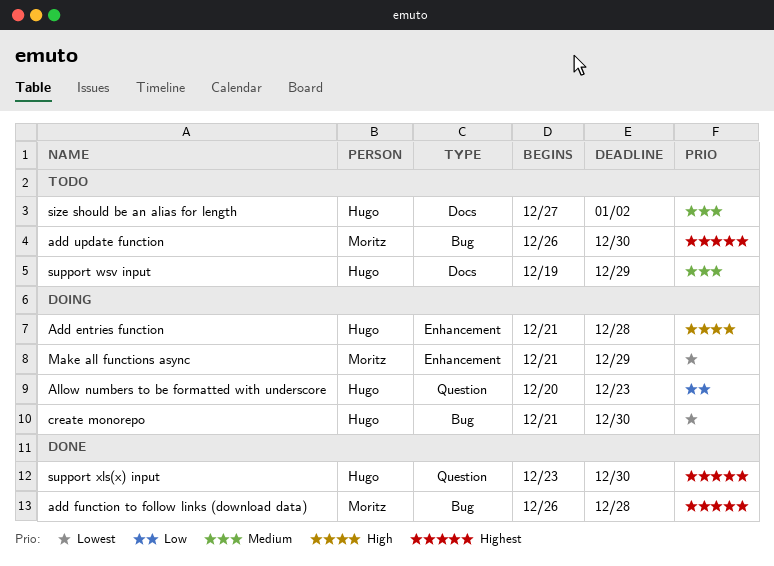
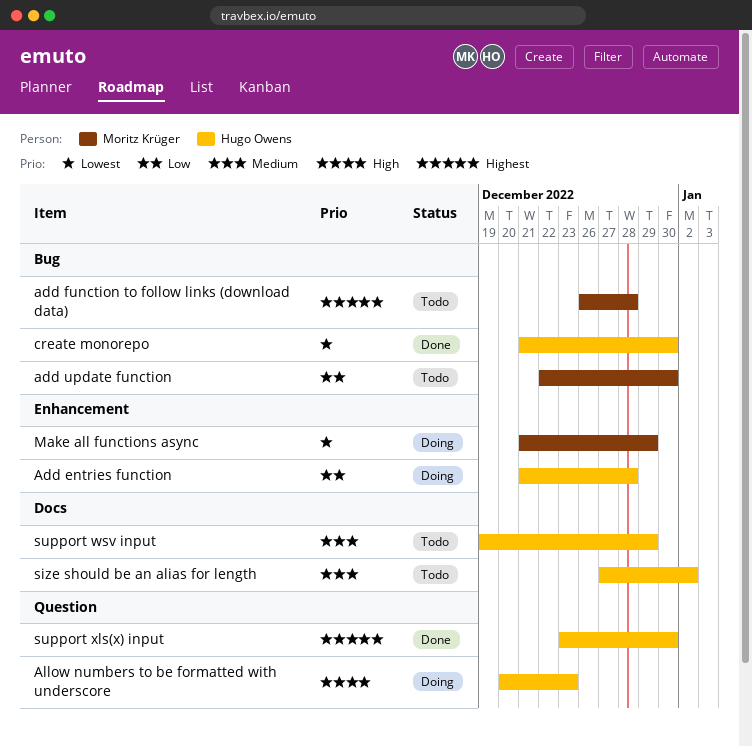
Add entries function, priority: High -> Low
add function to follow links (download data), status: Done -> Todo
add update function, priority: Highest -> Low
add update function, start: Dec 26 -> Dec 22
Allow numbers to be formatted with underscore, priority: Low -> High
create monorepo, status: Doing -> Done

